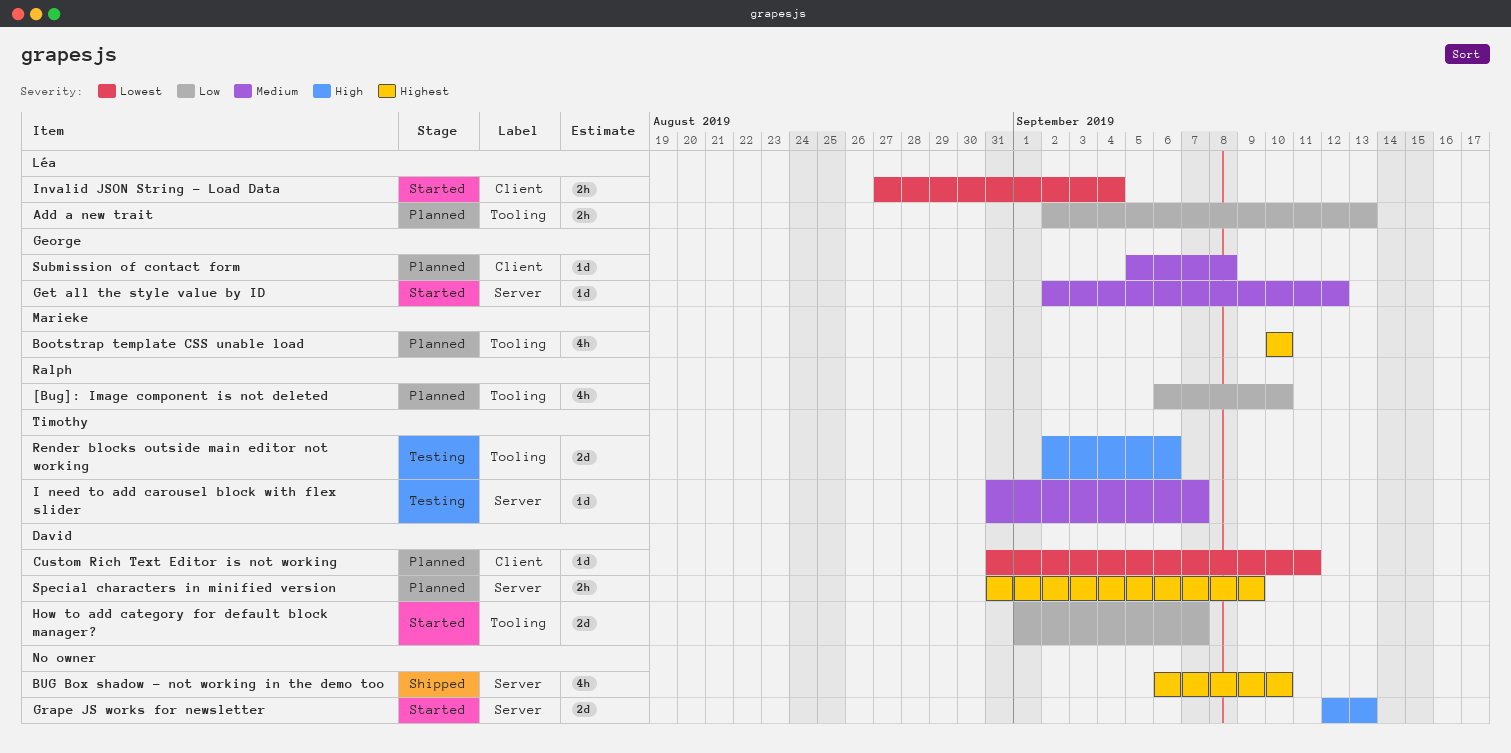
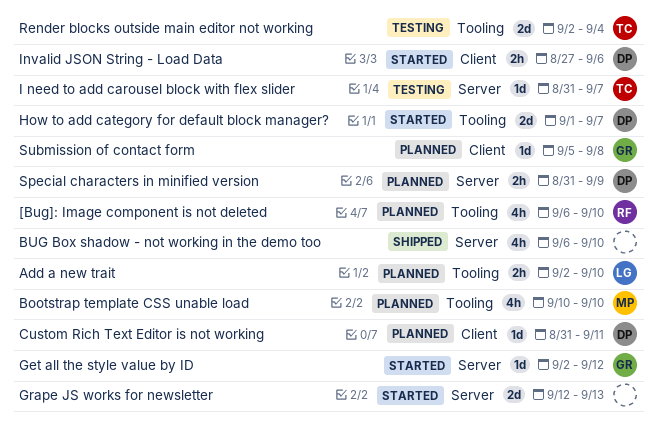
Add a new trait, due: Sep 13 -> Sep 10
Invalid JSON String - Load Data, owner: Léa -> David
Invalid JSON String - Load Data, due: Sep 4 -> Sep 6
Render blocks outside main editor not working, due: Sep 6 -> Sep 4

